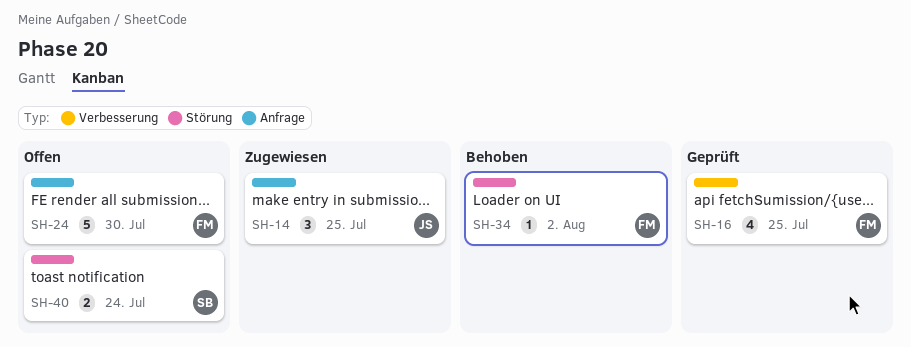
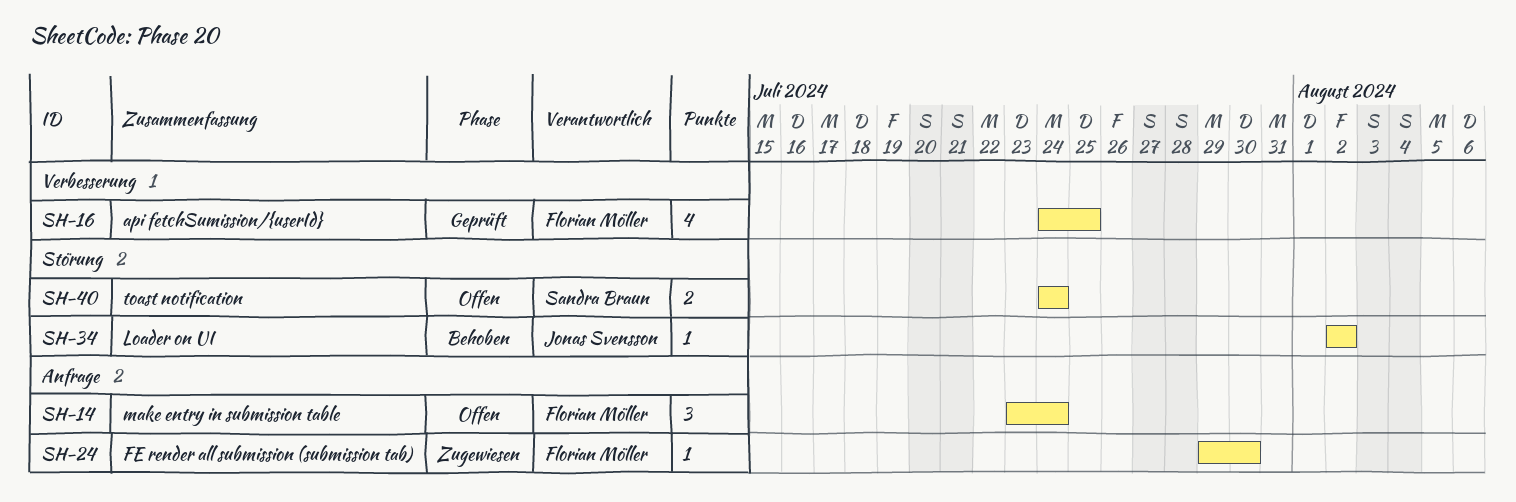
SH-14, status: Zugewiesen -> Offen
SH-14, owner: Jonas Svensson -> Florian Möller
SH-14, due: Jul 25 -> Jul 24
SH-24, status: Offen -> Zugewiesen
SH-24, estimate: 5 -> 1
SH-34, owner: Florian Möller -> Jonas Svensson

